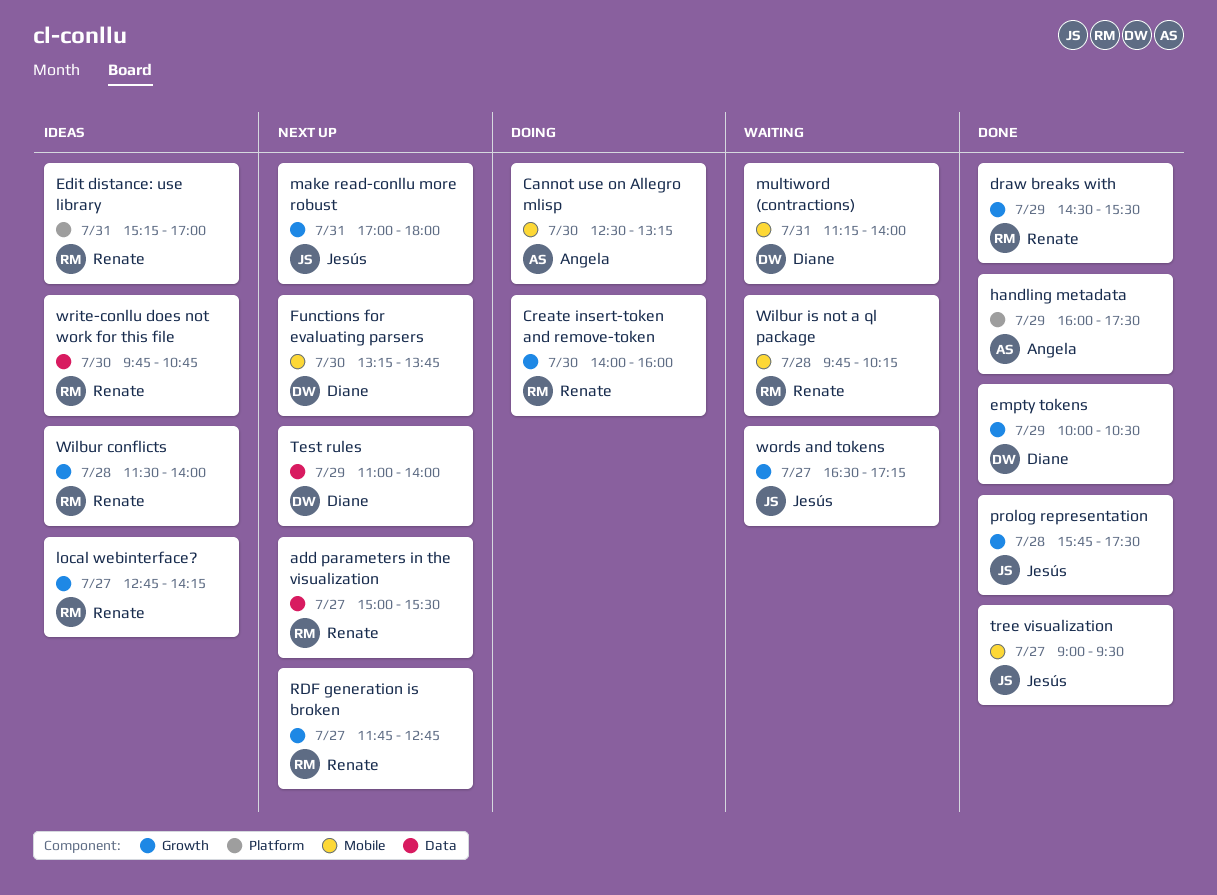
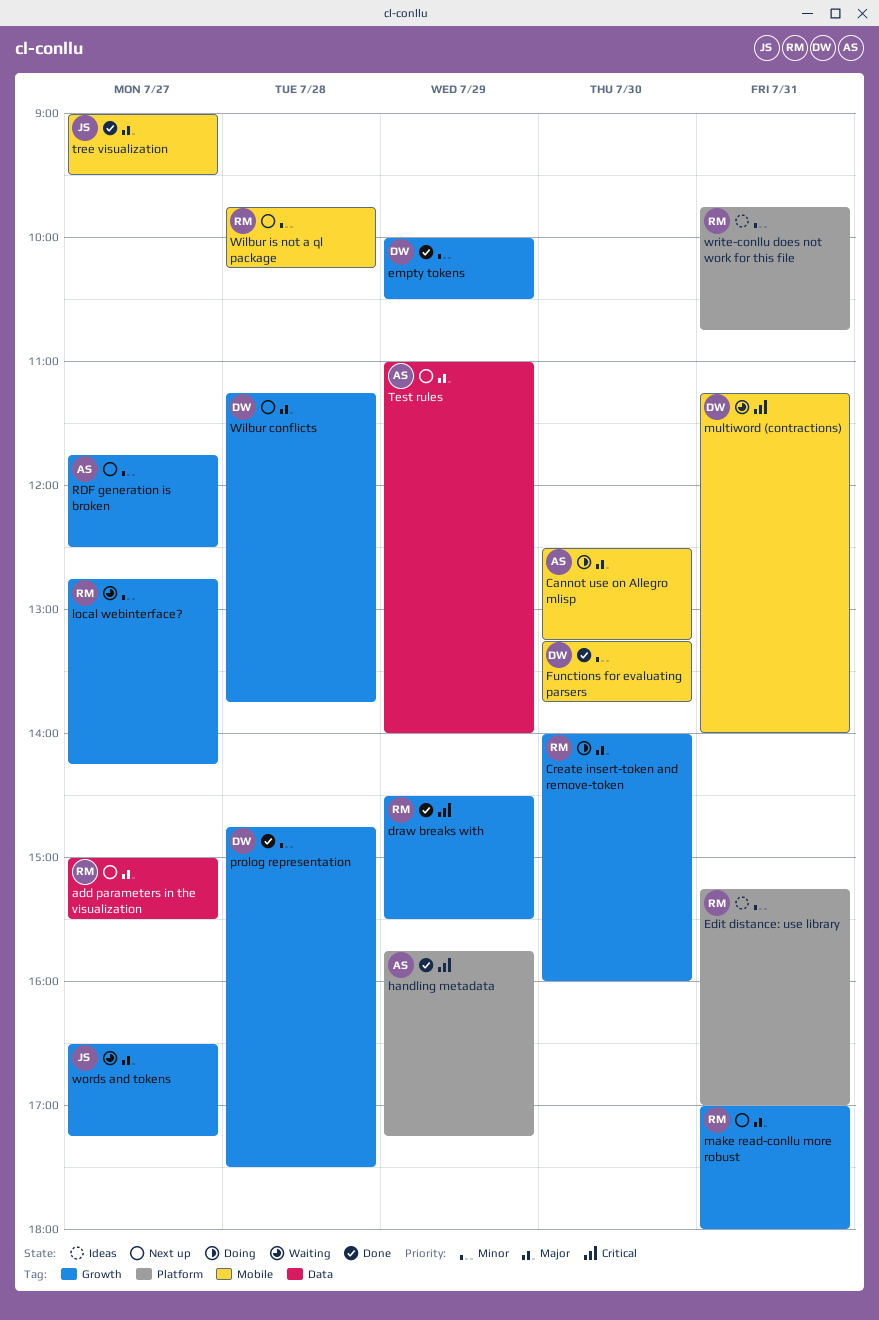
Functions for evaluating parsers, status: Next up -> Done
handling metadata, begins: 16:00 -> 15:45
handling metadata, ends: 17:30 -> 17:15
local webinterface?, status: Ideas -> Waiting
make read-conllu more robust, owner: Jesús -> Renate
prolog representation, owner: Jesús -> Diane
prolog representation, begins: 15:45 -> 14:45
RDF generation is broken, owner: Renate -> Angela
RDF generation is broken, ends: 12:45 -> 12:30
Test rules, owner: Diane -> Angela
Wilbur conflicts, status: Ideas -> Next up
Wilbur conflicts, owner: Renate -> Diane
Wilbur conflicts, begins: 11:30 -> 11:15
Wilbur conflicts, ends: 14:00 -> 13:45
Wilbur is not a ql package, status: Waiting -> Next up
write-conllu does not work for this file, label: Data -> Platform
write-conllu does not work for this file, day: Jul 30 -> Jul 31

